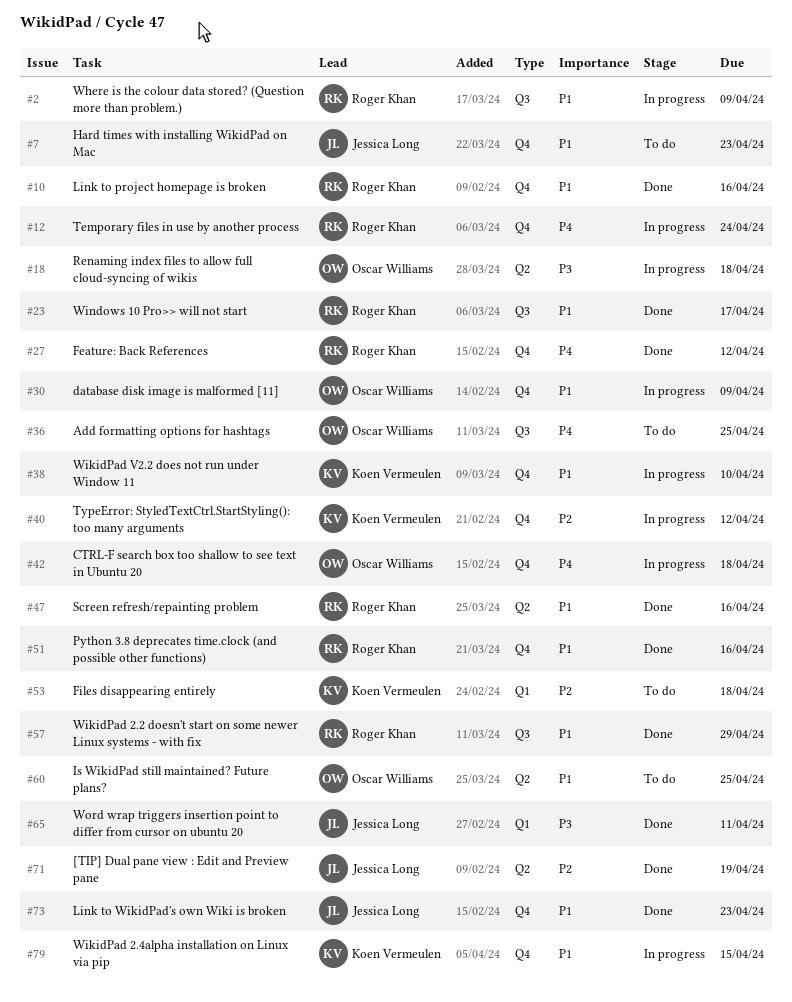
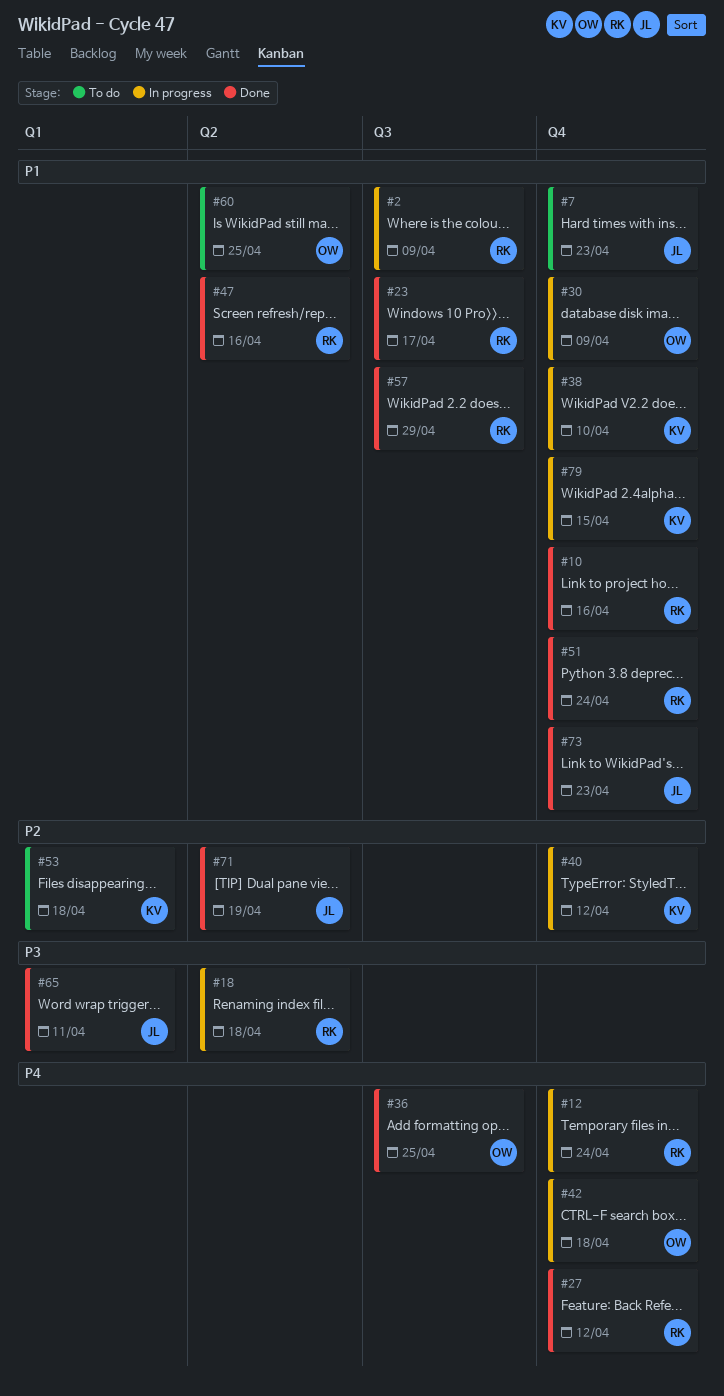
#18, owner: Oscar Williams -> Roger Khan
#36, status: To do -> Done
#51, due: Apr 16 -> Apr 24

